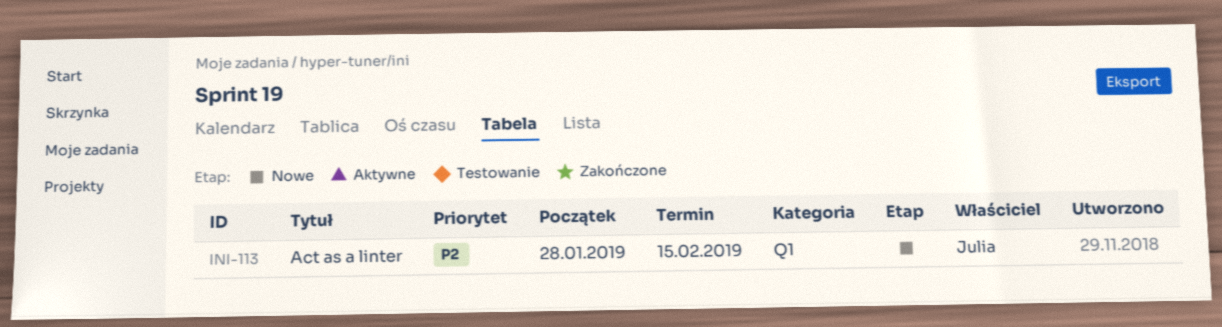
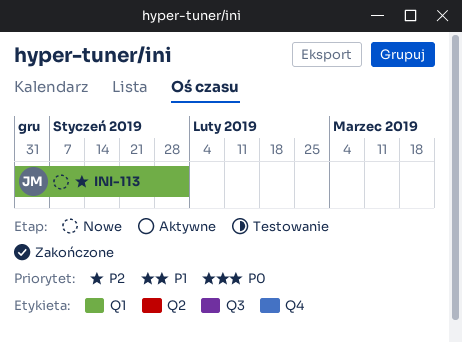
INI-113, start: Jan 28 -> Dec 31
INI-113, due: Feb 15 -> Feb 1

